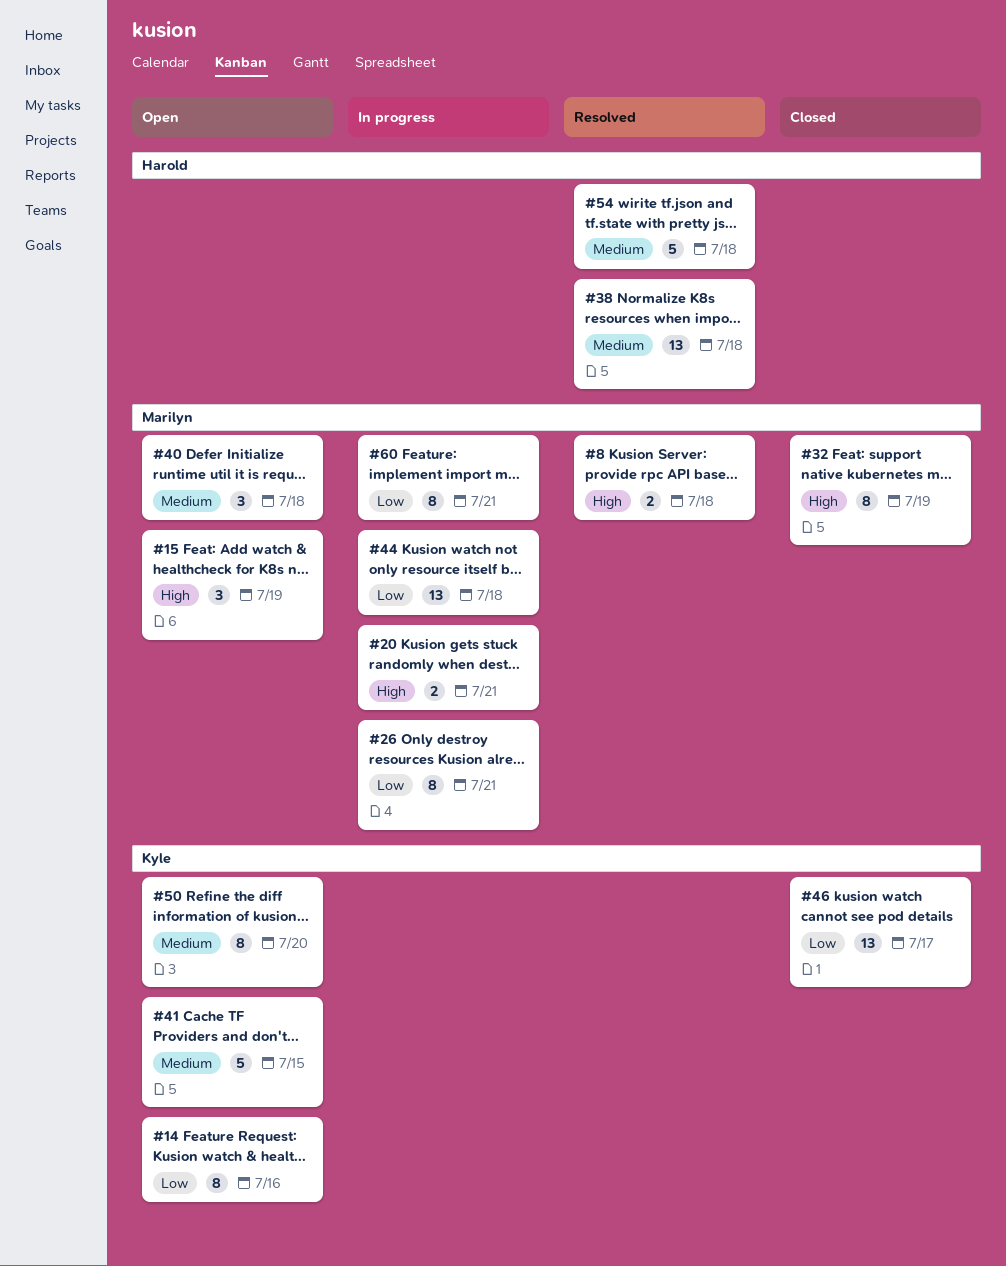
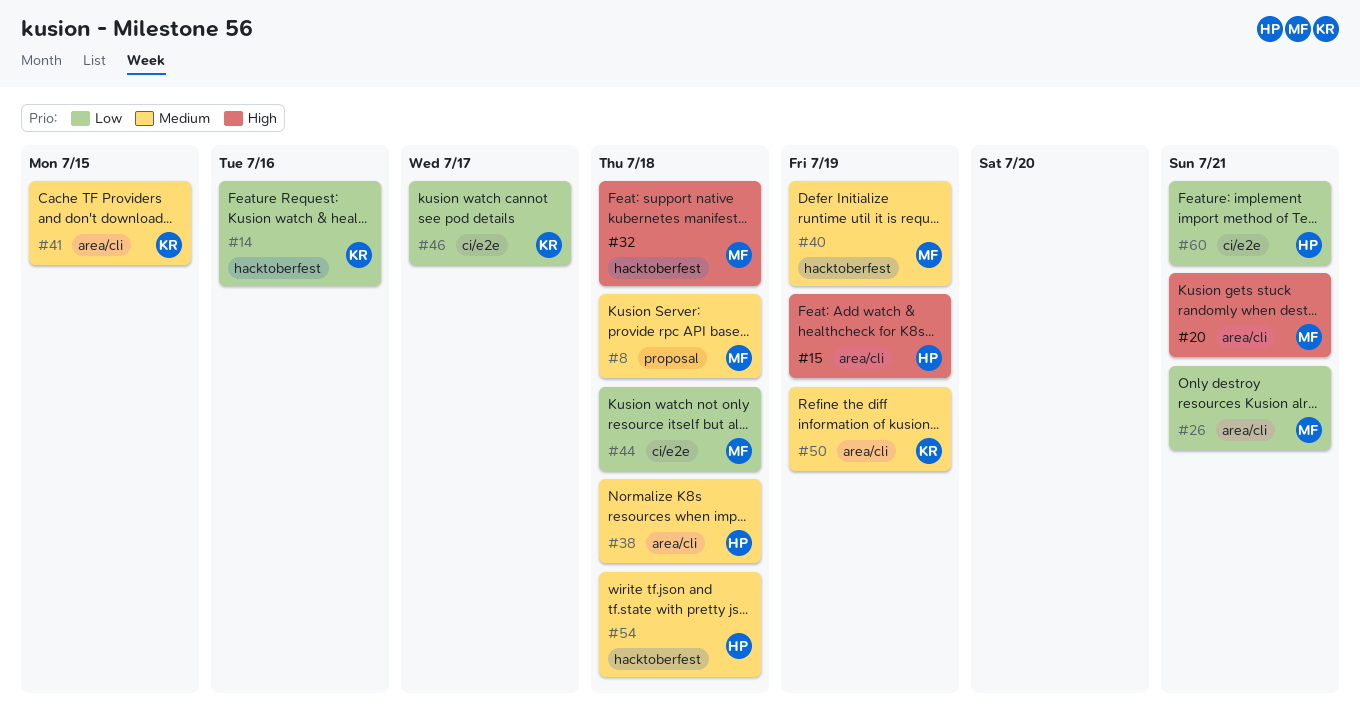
#8, priority: High -> Medium
#15, owner: Marilyn -> Harold
#32, due: Jul 19 -> Jul 18
#40, due: Jul 18 -> Jul 19
#50, due: Jul 20 -> Jul 19
#60, owner: Marilyn -> Harold

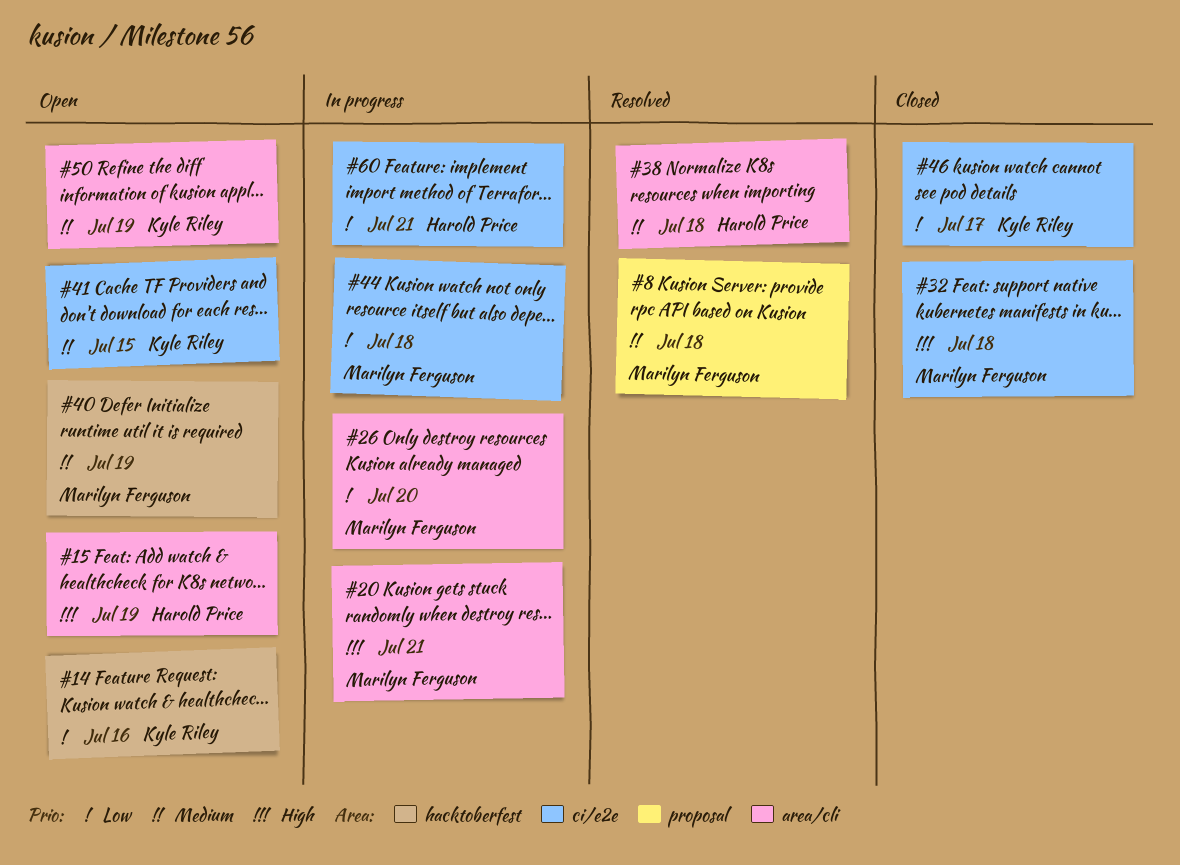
#26, due: Jul 21 -> Jul 20
#32, label: hacktoberfest -> ci/e2e
#41, label: area/cli -> ci/e2e
#54: present -> none

